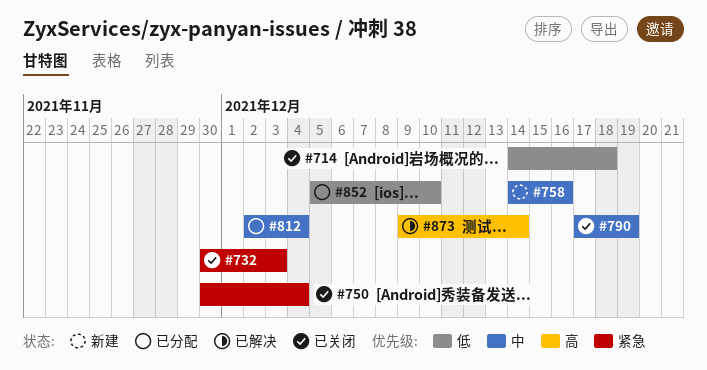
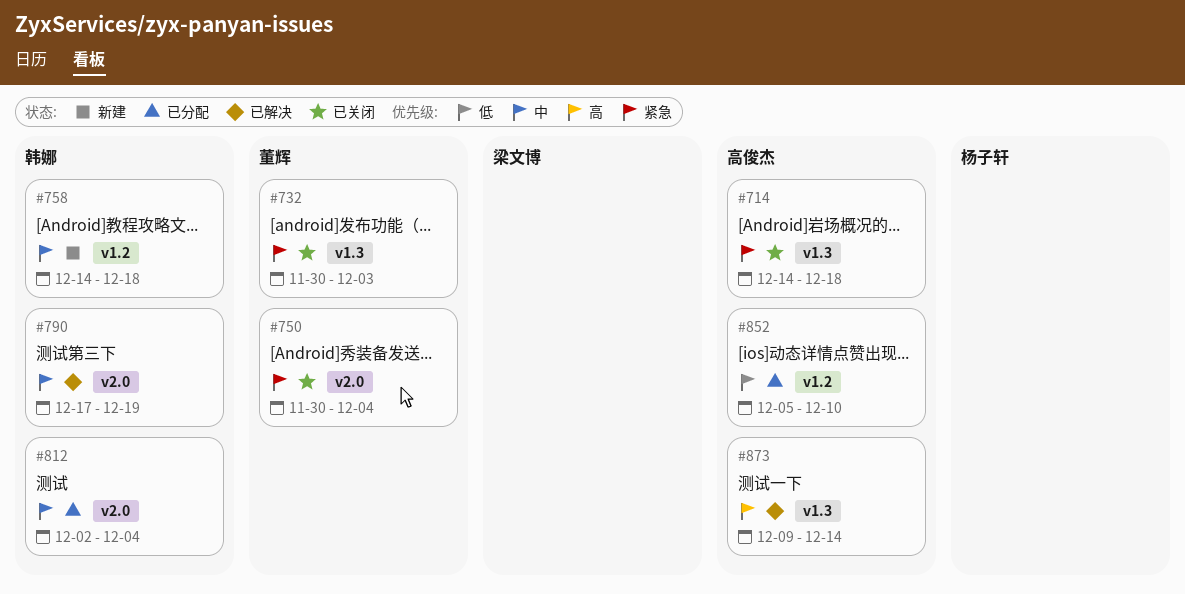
#714, priority: 低 -> 紧急
#758, due: Dec 16 -> Dec 18
#790, status: 已关闭 -> 已解决

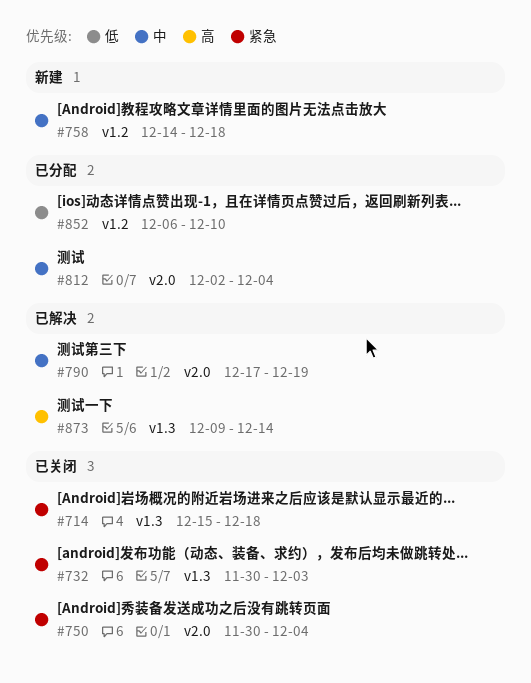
#714, start: Dec 14 -> Dec 15
#852, start: Dec 5 -> Dec 6

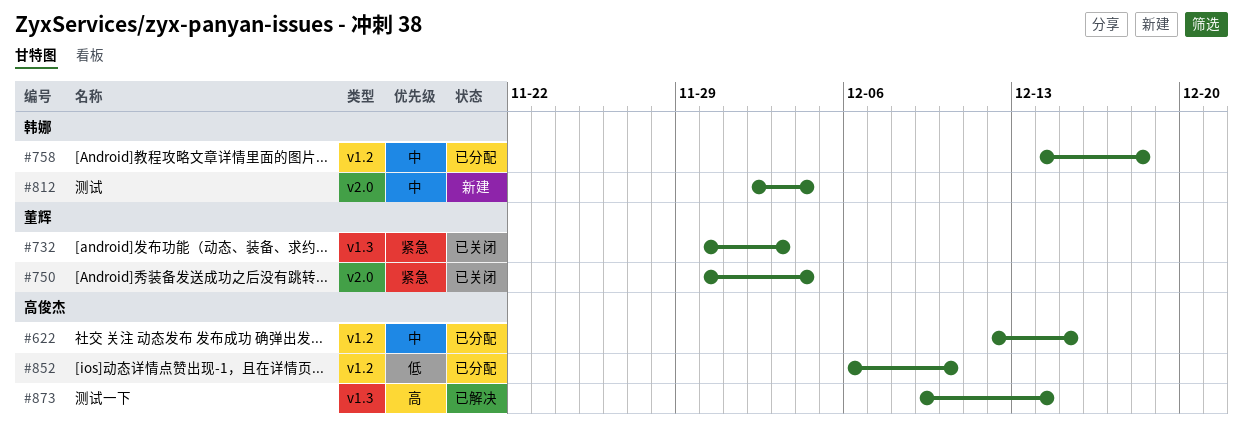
#622: none -> present
#714: present -> none
#758, status: 新建 -> 已分配
#790: present -> none
#812, status: 已分配 -> 新建

